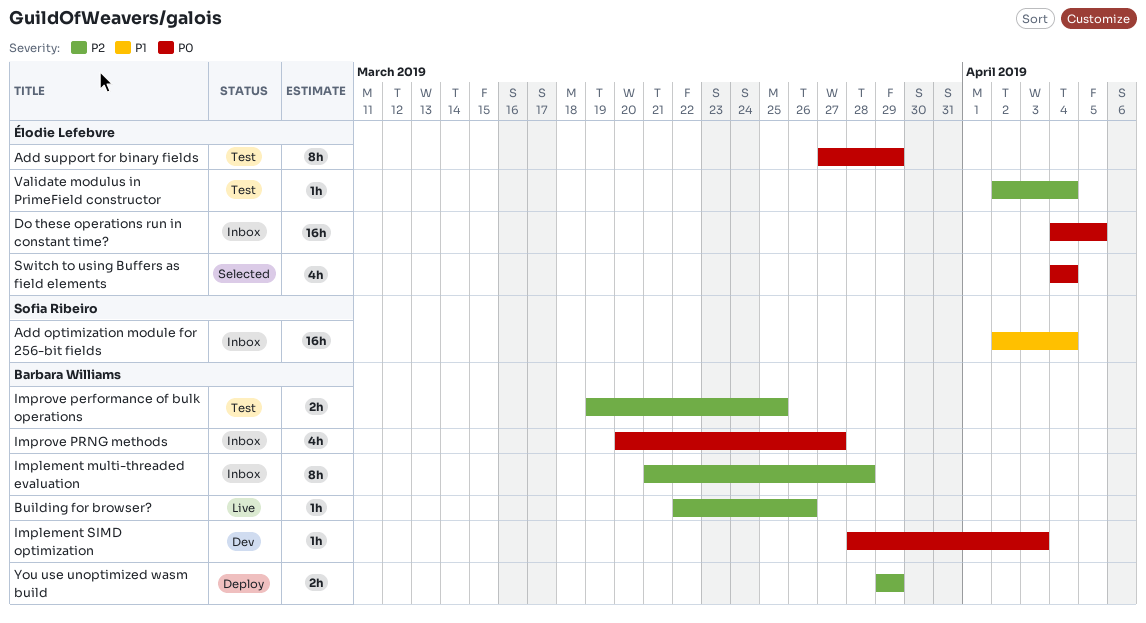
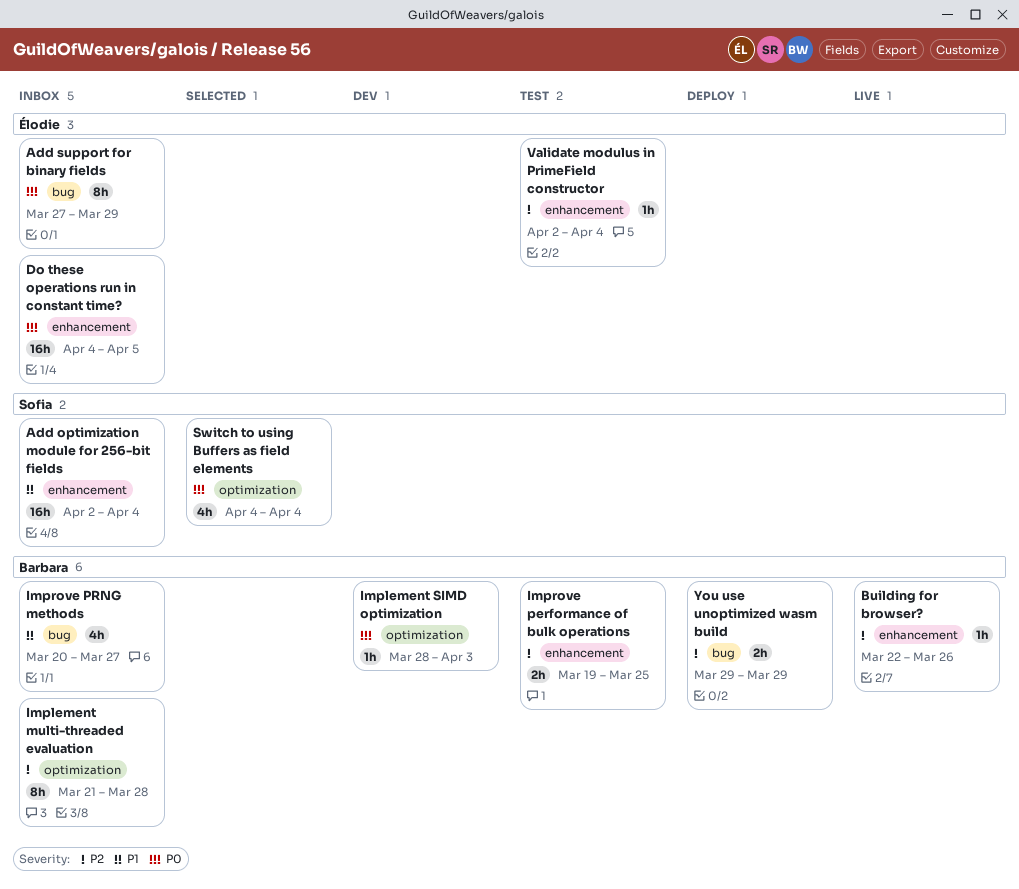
Add support for binary fields, status: Test -> Inbox
Improve PRNG methods, priority: P0 -> P1
Switch to using Buffers as field elements, owner: Élodie Lefebvre -> Sofia Ribeiro

